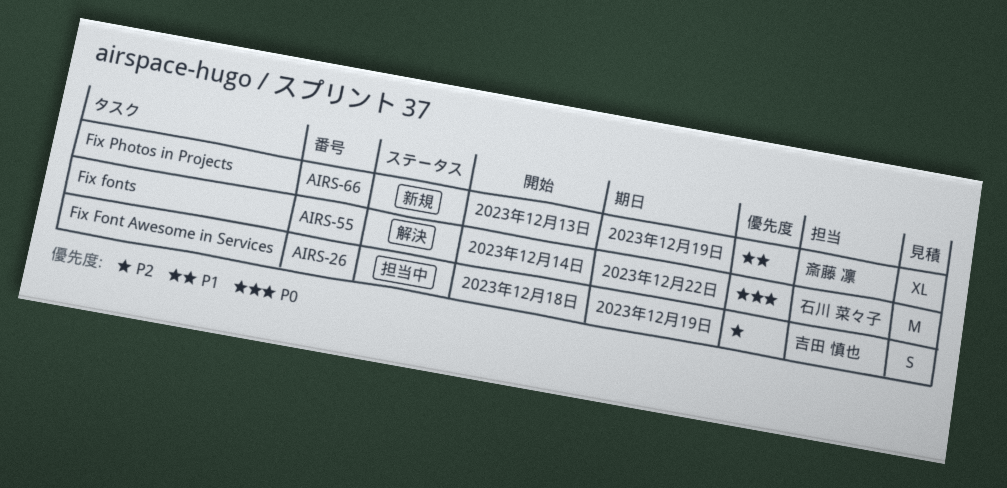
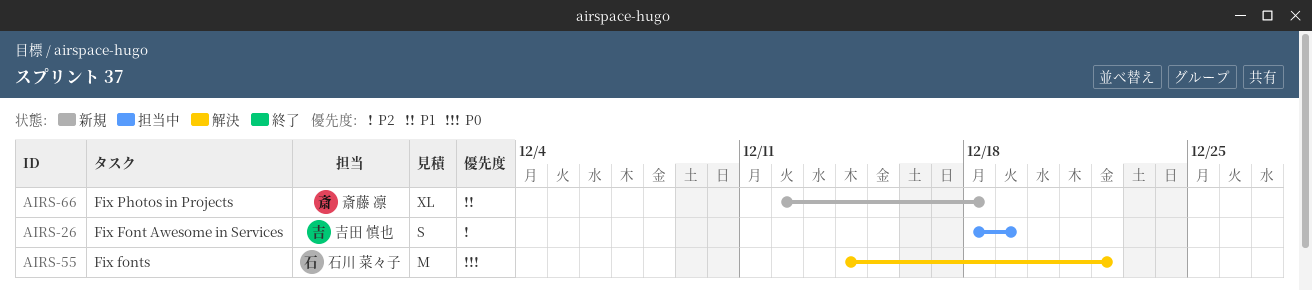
AIRS-66, start: Dec 13 -> Dec 12
AIRS-66, due: Dec 19 -> Dec 18

